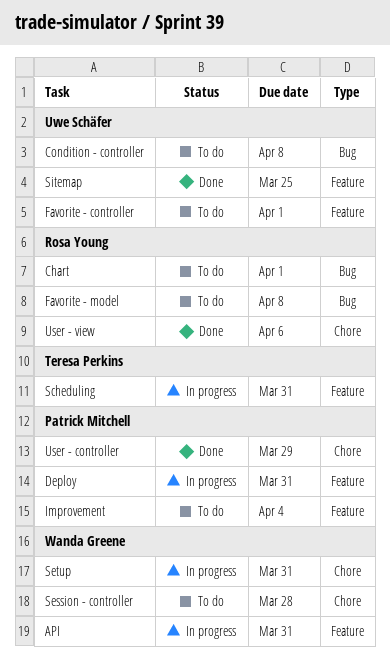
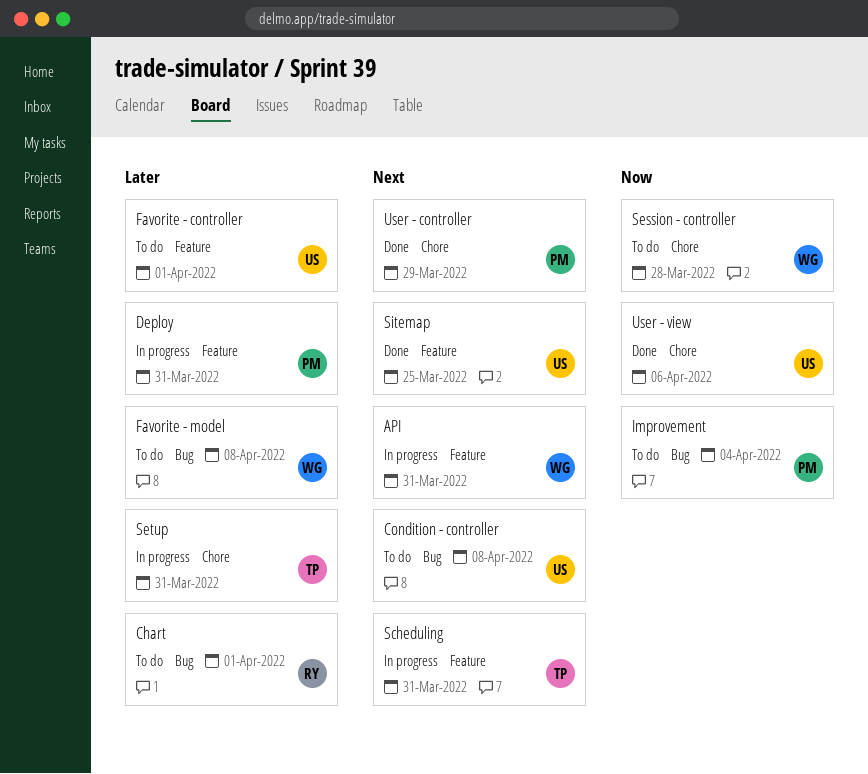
Favorite - model, owner: Rosa Young -> Wanda Greene
Improvement, label: Feature -> Bug
Setup, owner: Wanda Greene -> Teresa Perkins
User - view, owner: Rosa Young -> Uwe Schäfer

